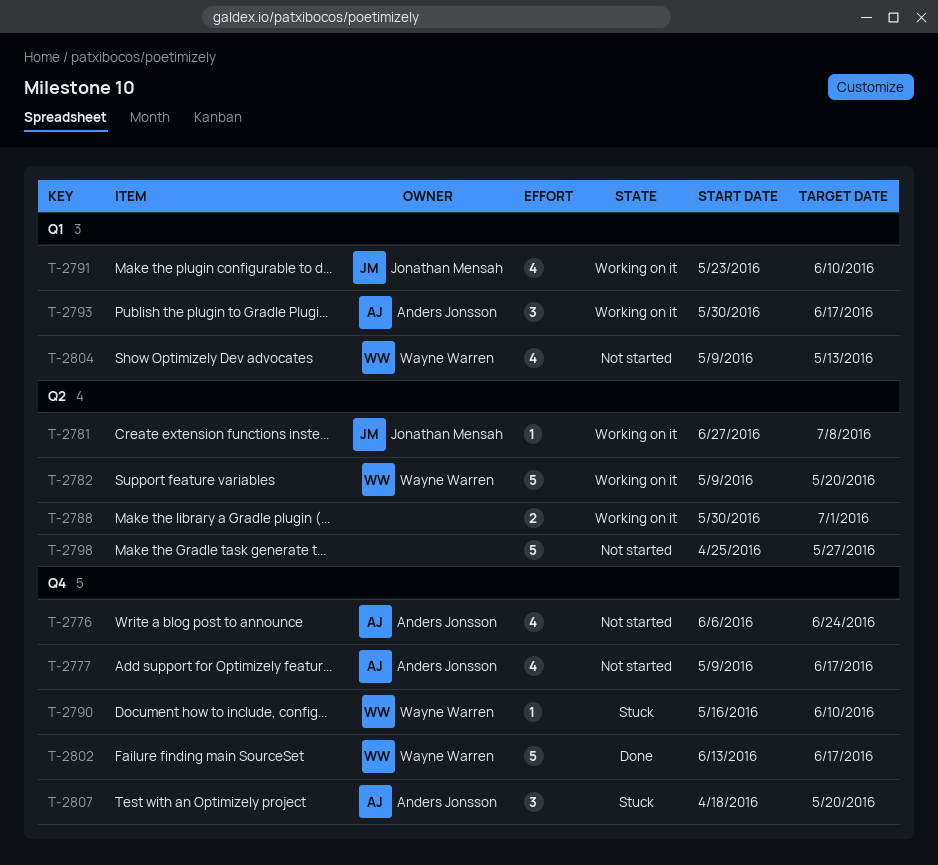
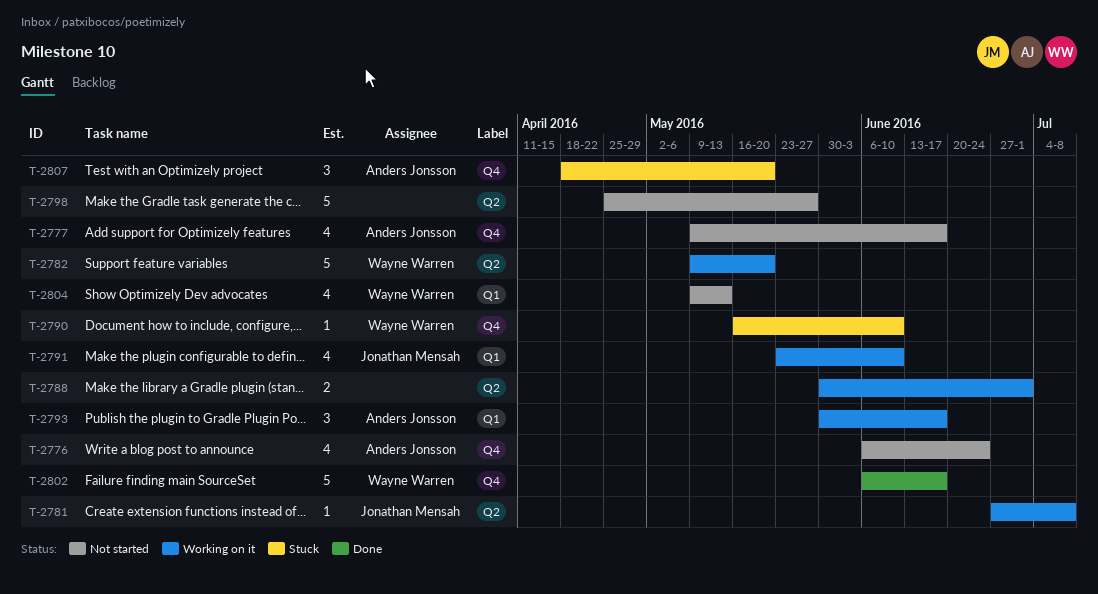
T-2802, start: Jun 13 -> Jun 6

